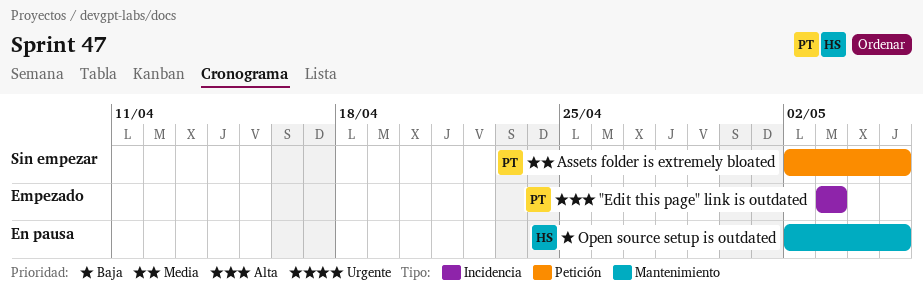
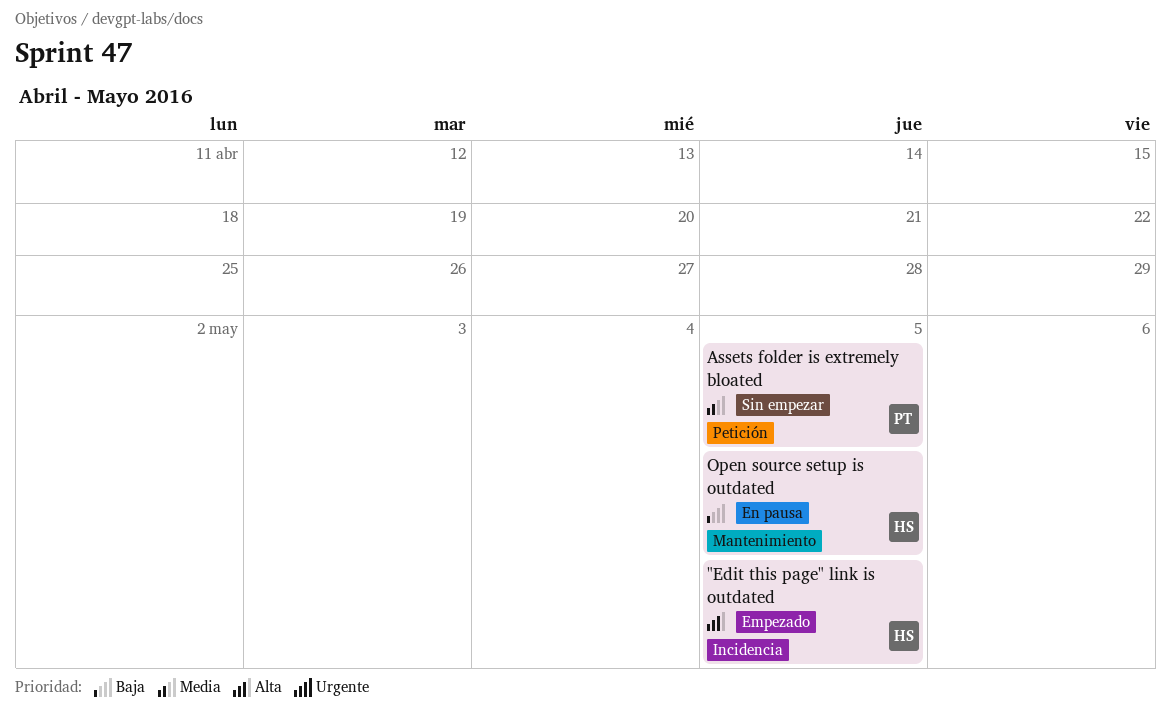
"Edit this page" link is outdated, owner: PT -> HS
"Edit this page" link is outdated, due: May 3 -> May 5

